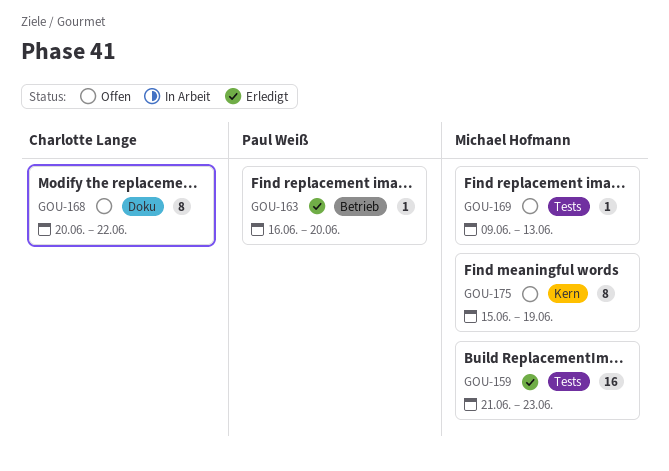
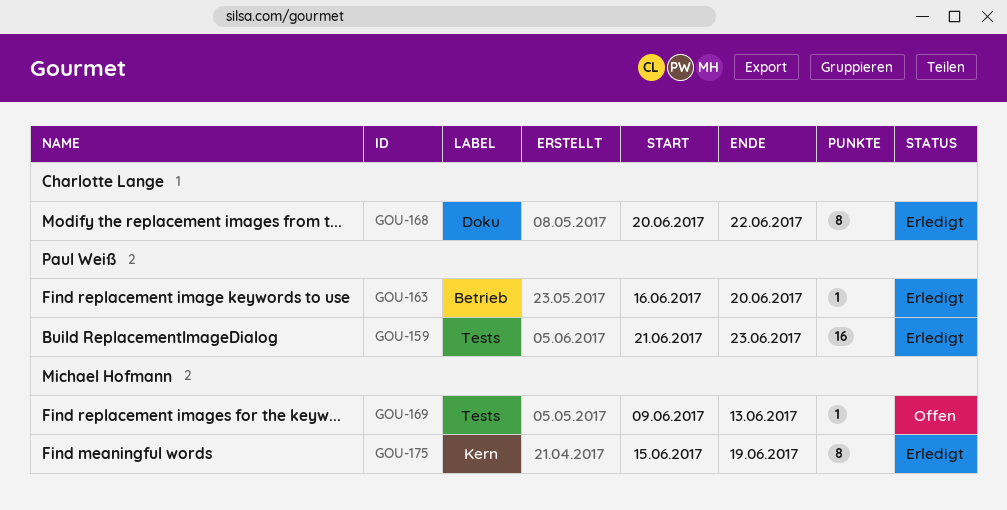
GOU-159, owner: Michael Hofmann -> Paul Weiß
GOU-168, status: Offen -> Erledigt
GOU-175, status: Offen -> Erledigt

